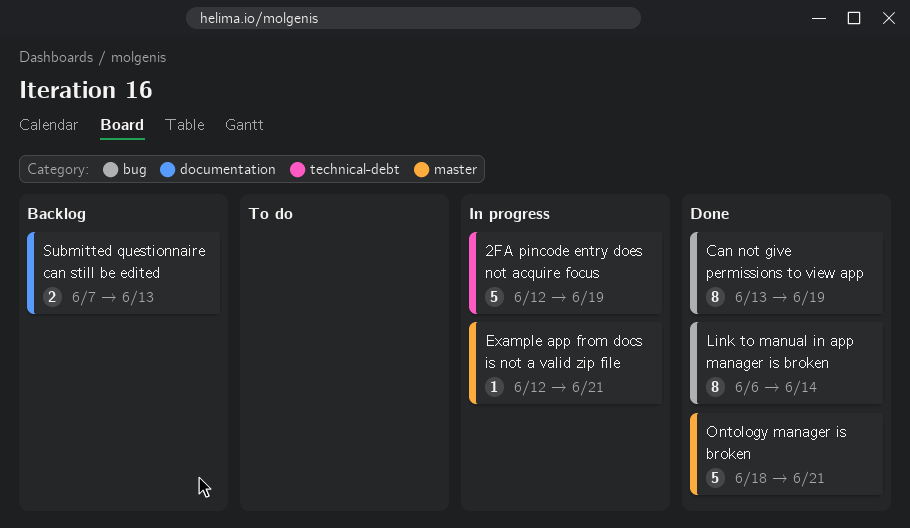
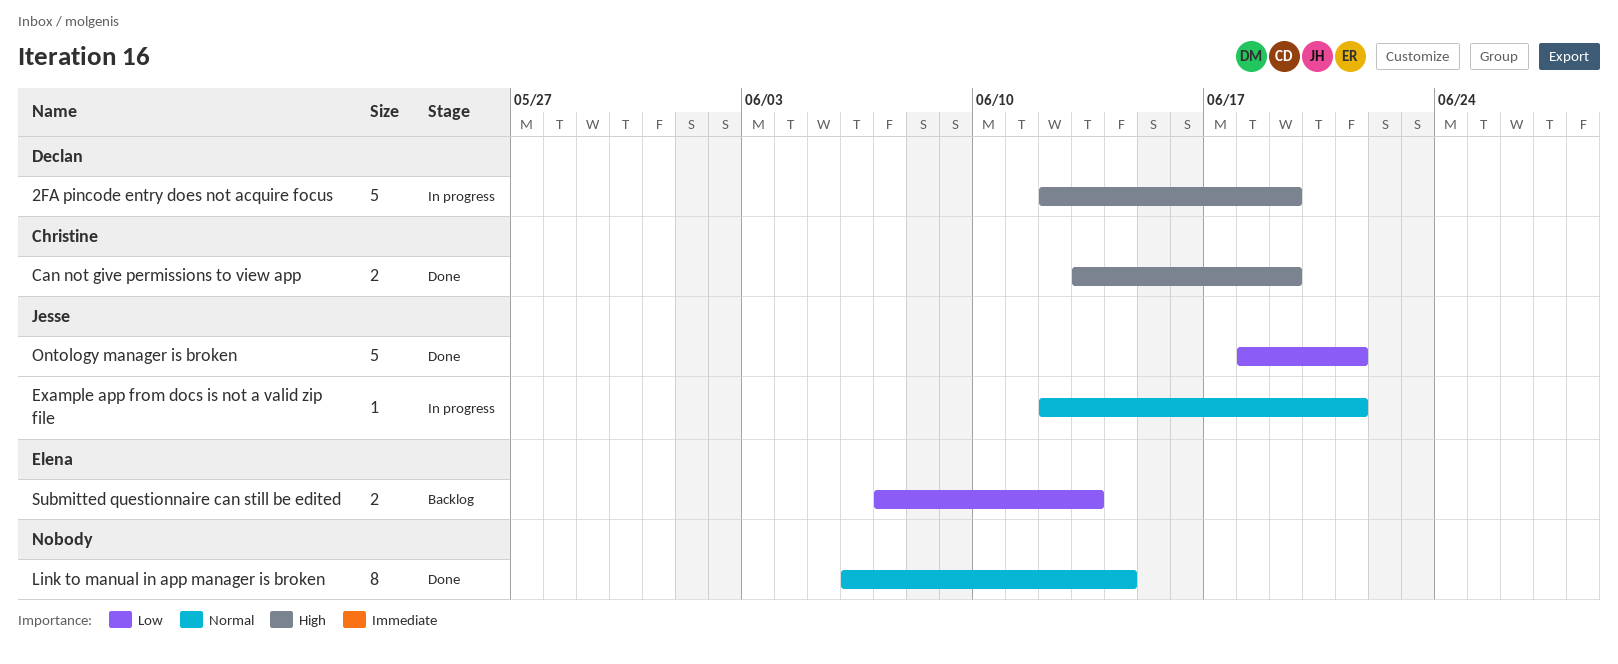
Can not give permissions to view app, estimate: 8 -> 2

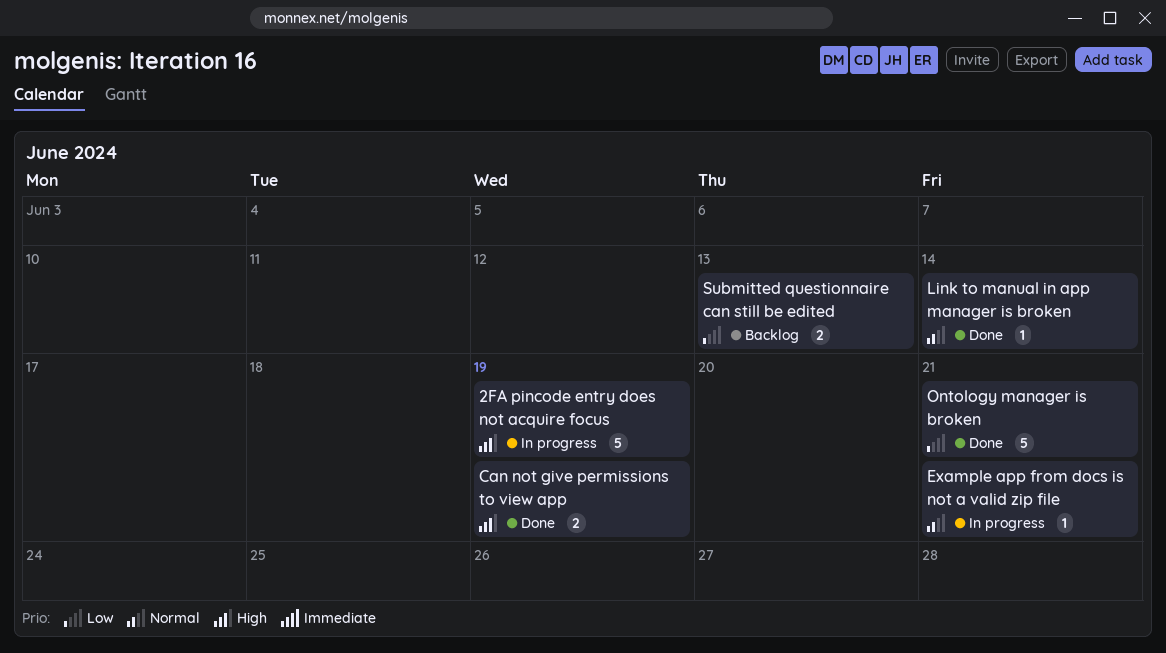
Link to manual in app manager is broken, estimate: 8 -> 1

